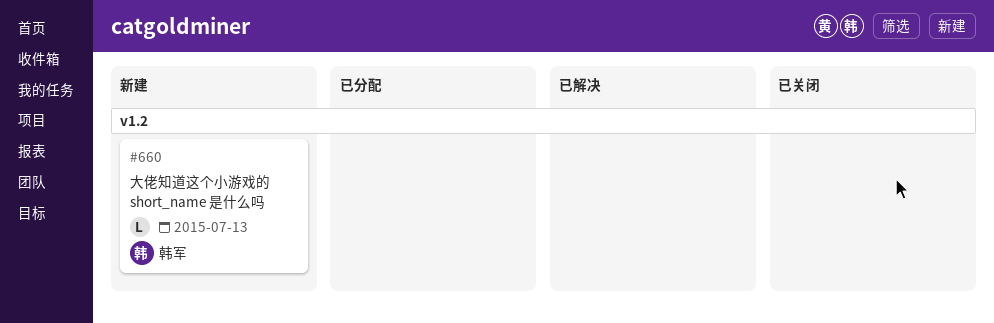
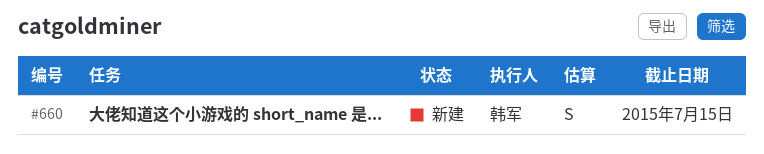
#660, estimate: L -> S
#660, due: Jul 13 -> Jul 15

